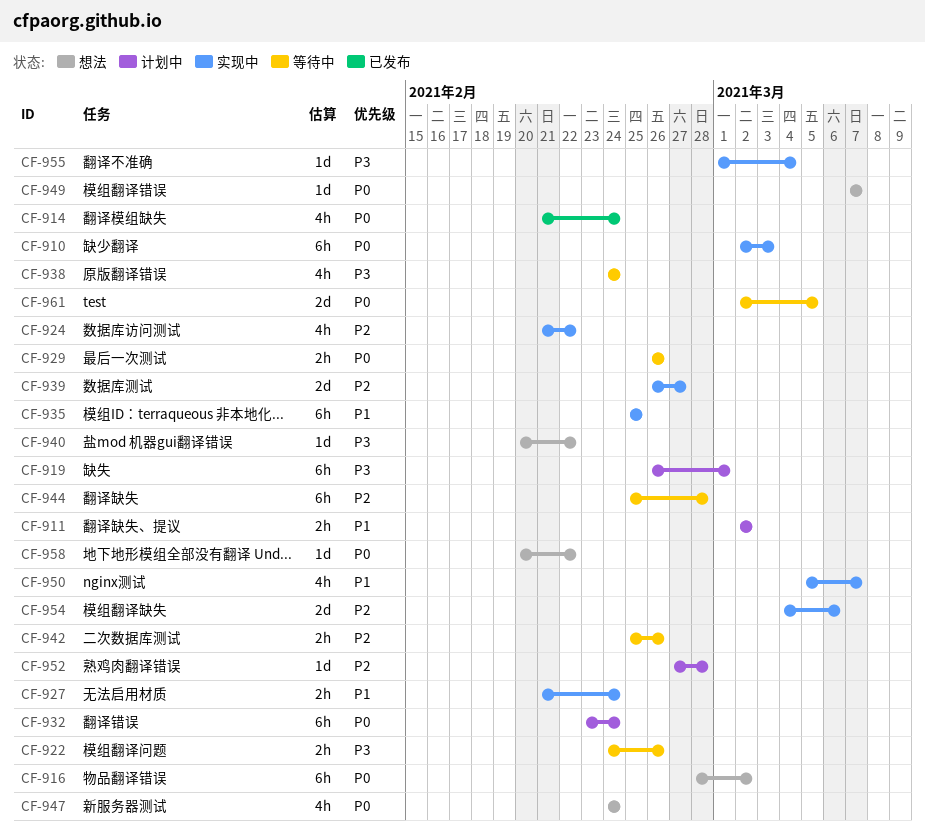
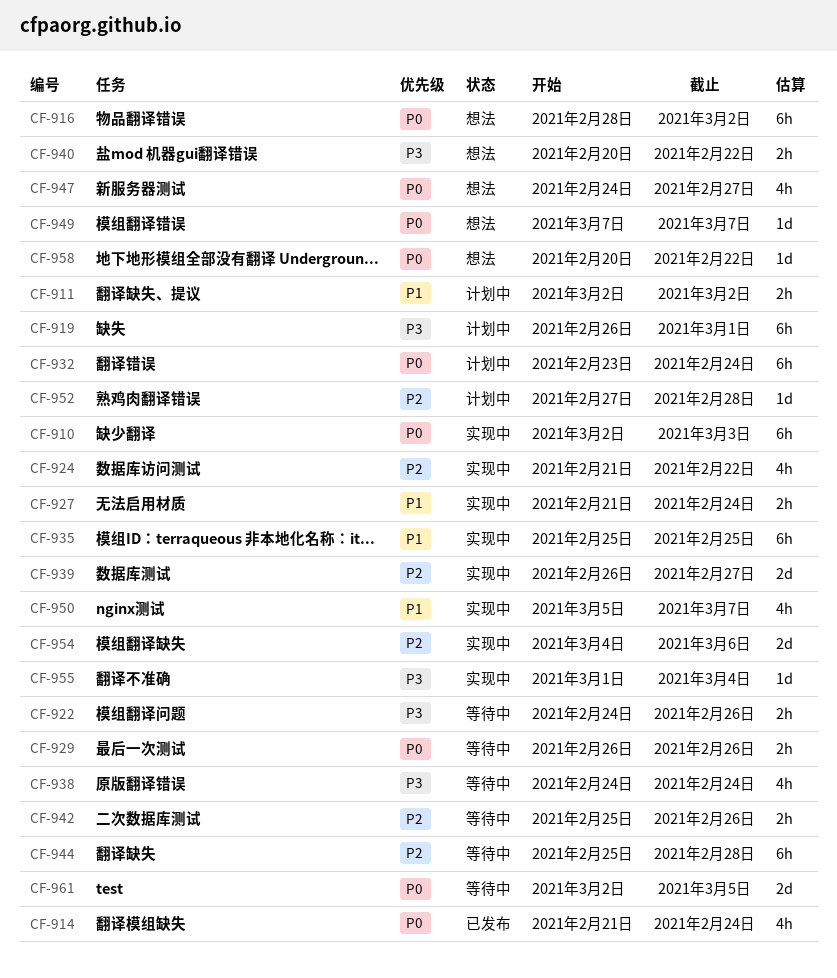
CF-940, estimate: 1d -> 2h
CF-947, due: Feb 24 -> Feb 27

